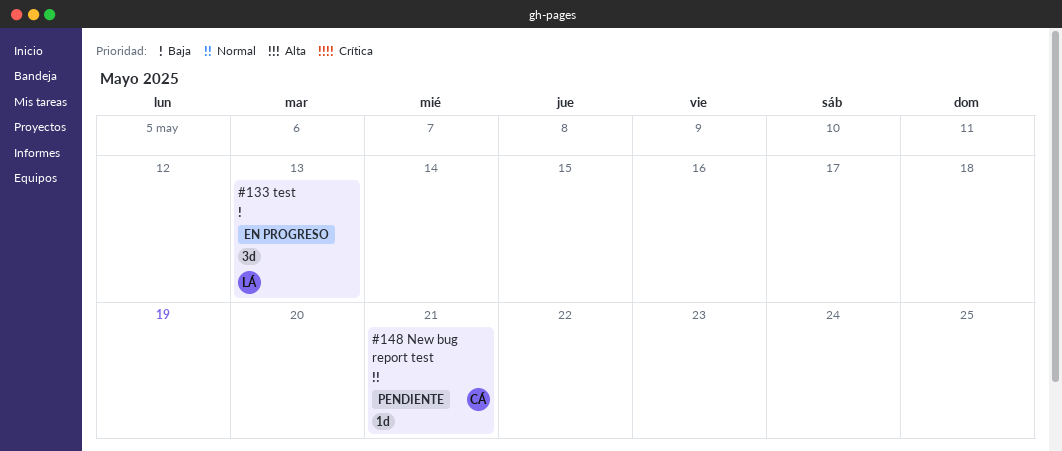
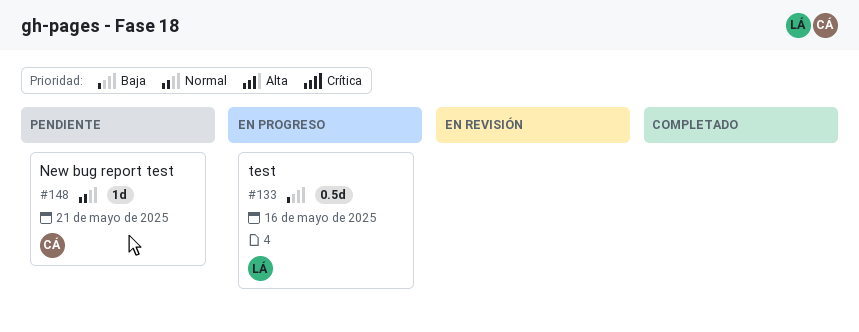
#133, estimate: 3d -> 0.5d
#133, due: May 13 -> May 16

